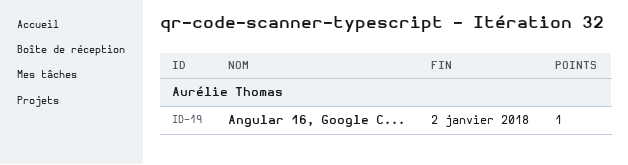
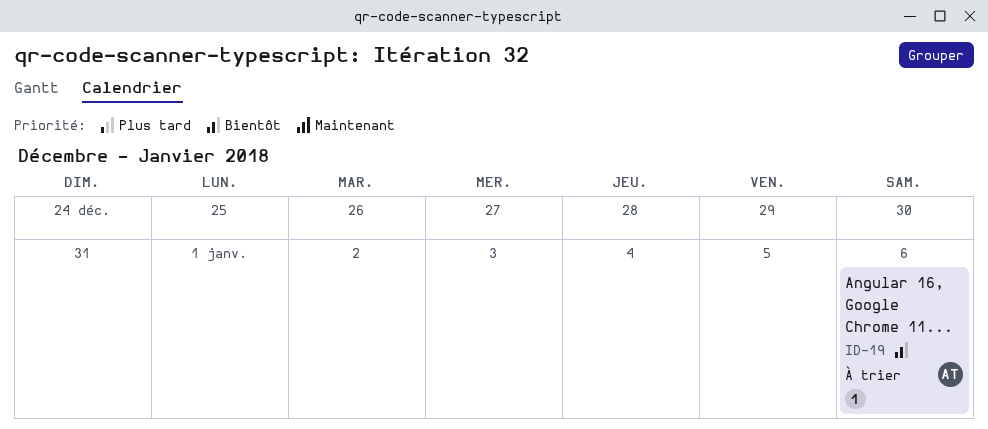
ID-19, due: Jan 2 -> Jan 6

